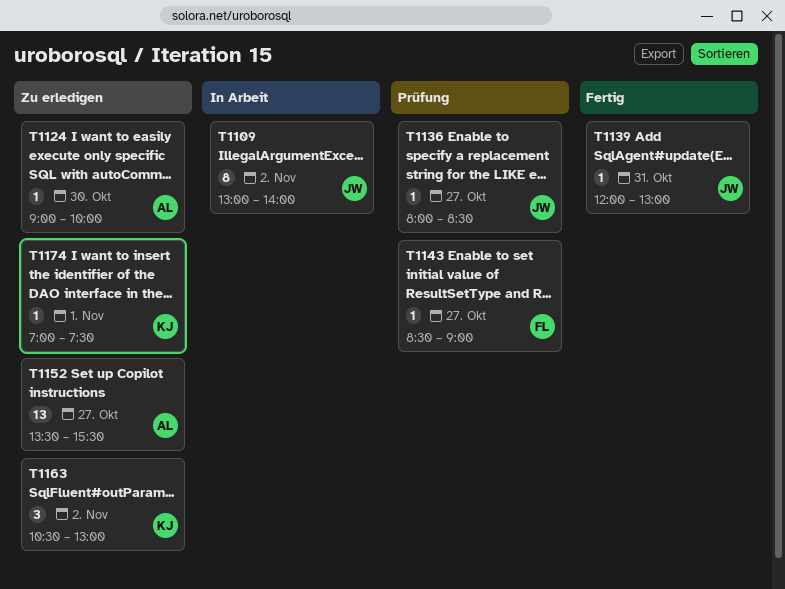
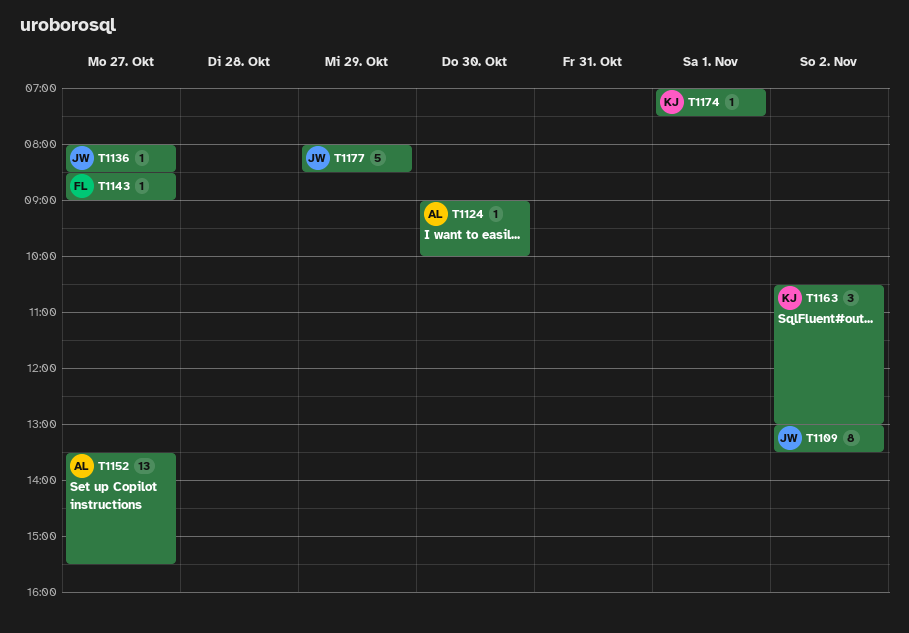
T1109, ends: 14:00 -> 13:30
T1139: present -> none
T1177: none -> present

